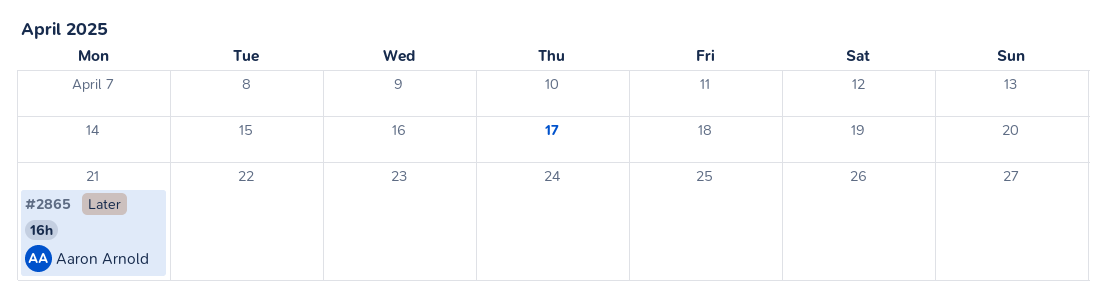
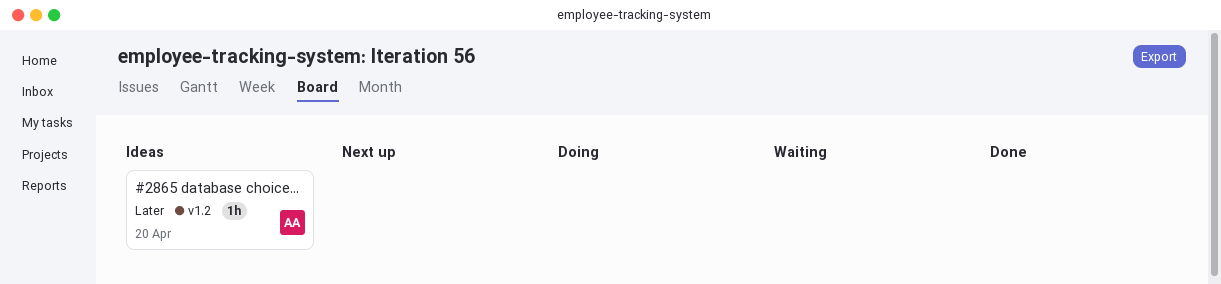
#2865, estimate: 16h -> 1h
#2865, due: Apr 21 -> Apr 20

